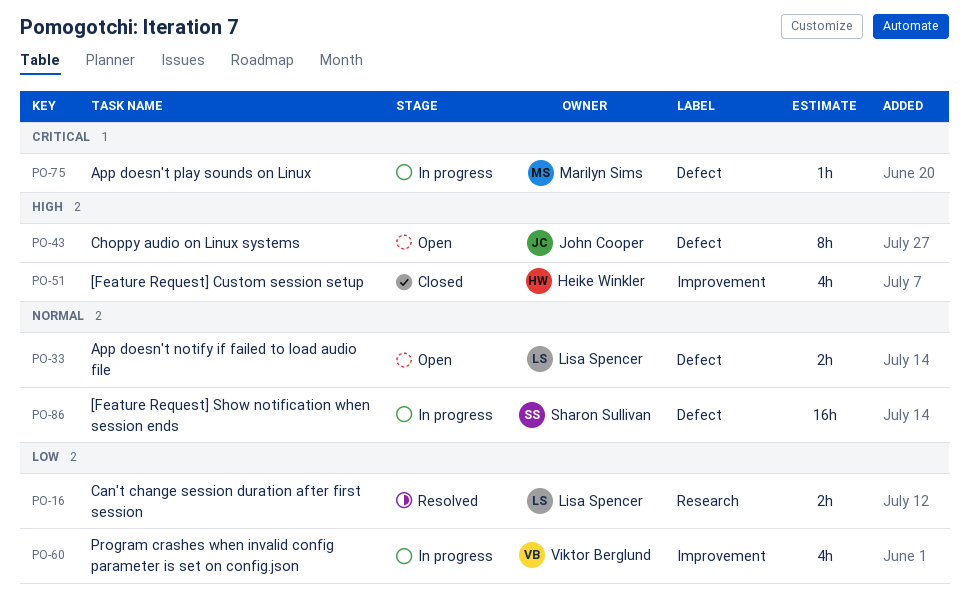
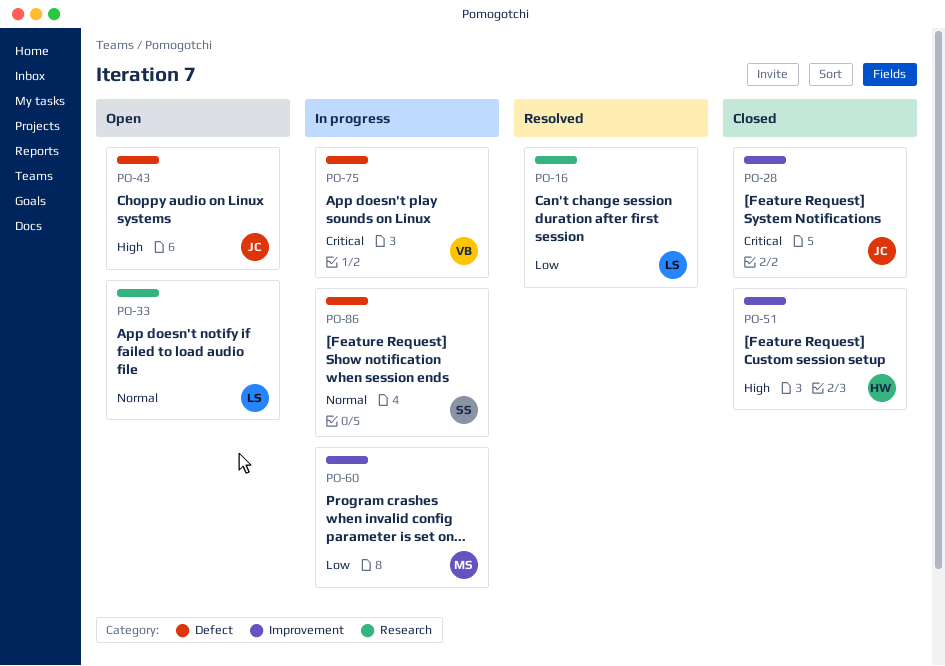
PO-28: none -> present
PO-33, label: Defect -> Research
PO-60, owner: Viktor Berglund -> Marilyn Sims
PO-75, owner: Marilyn Sims -> Viktor Berglund

